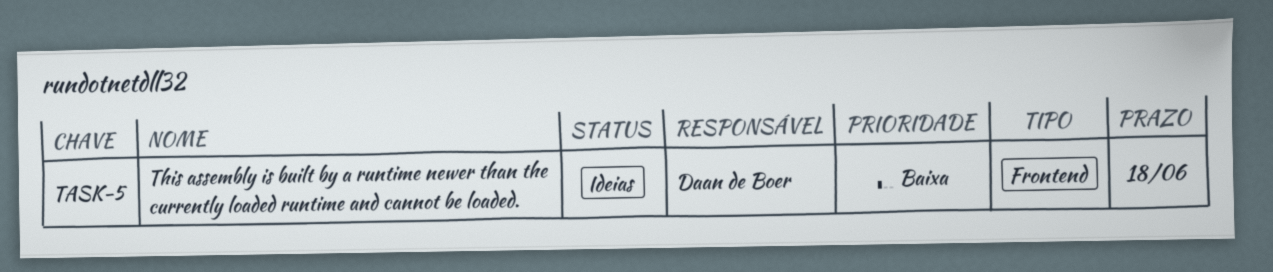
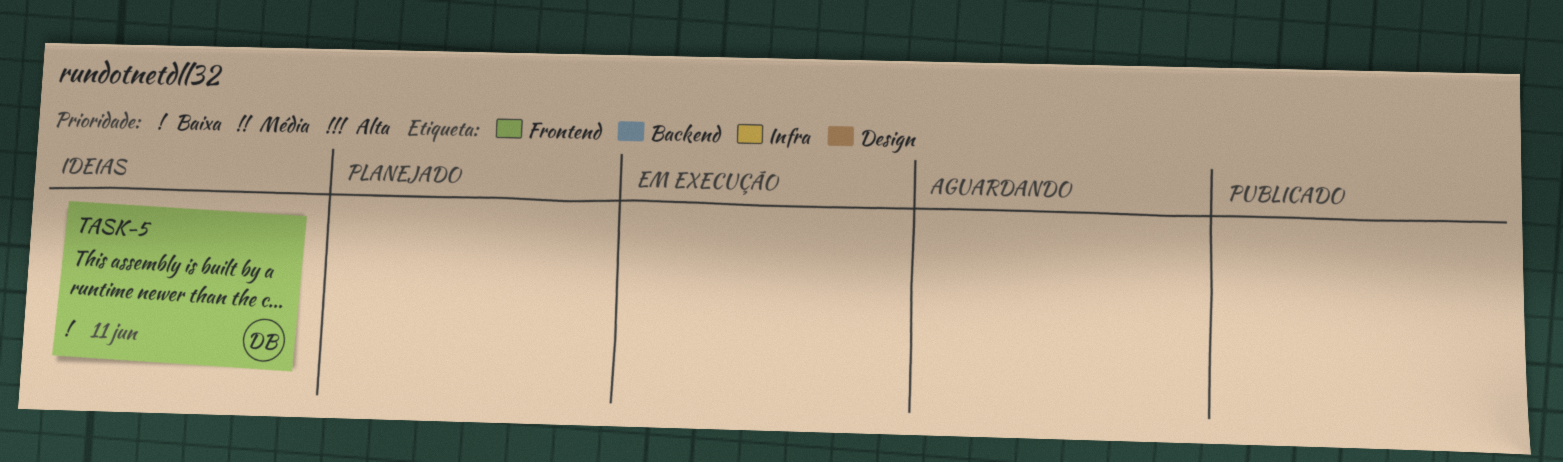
TASK-5, due: Jun 18 -> Jun 11

